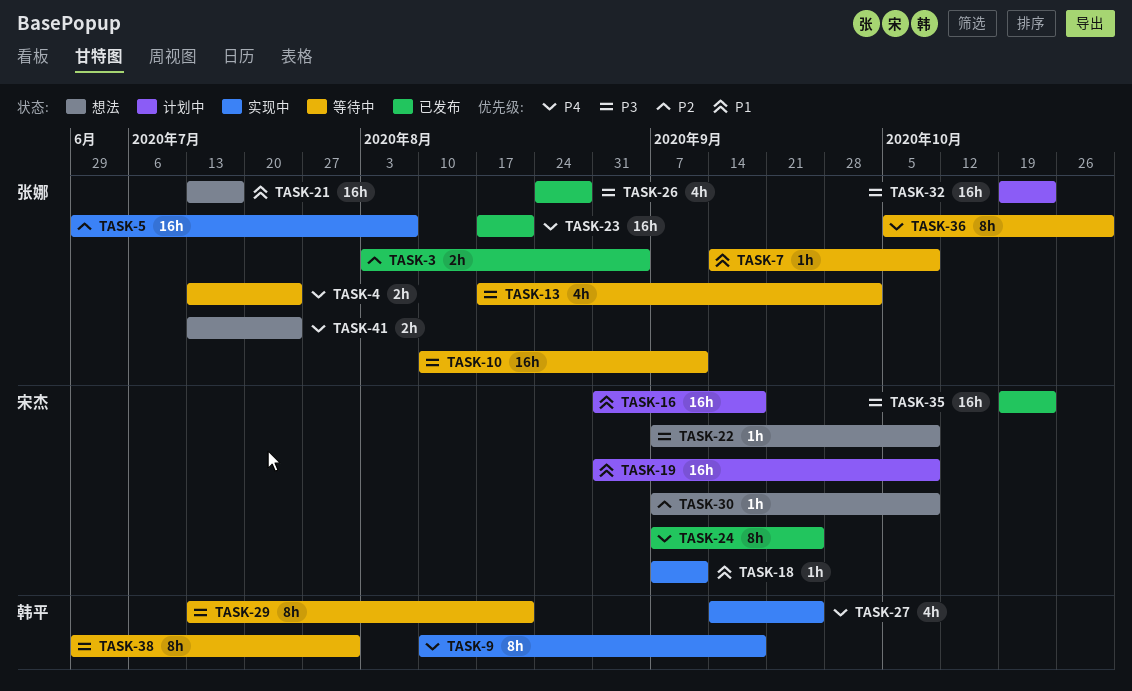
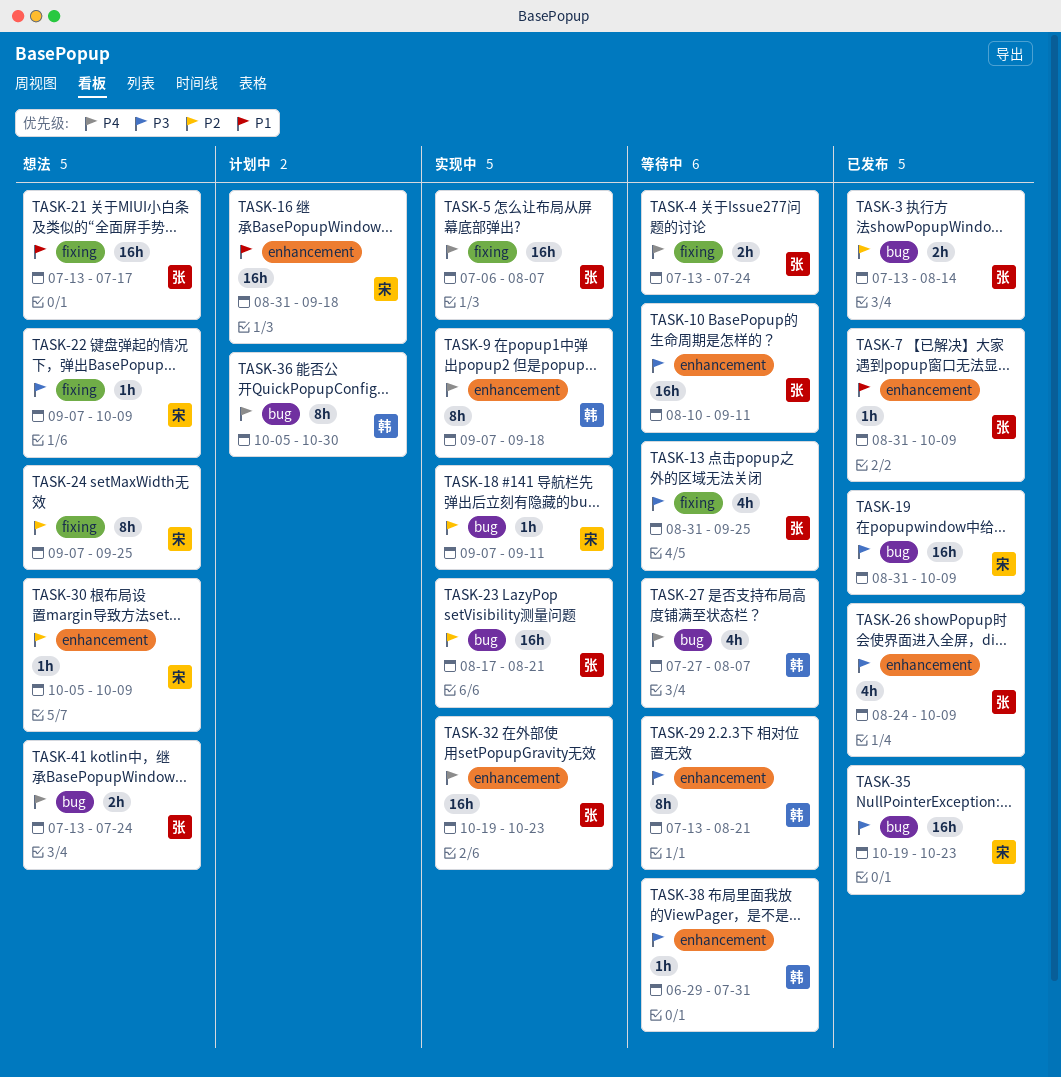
TASK-3, start: Aug 3 -> Jul 13
TASK-3, due: Sep 4 -> Aug 14
TASK-5, priority: P2 -> P4
TASK-5, start: Jun 29 -> Jul 6
TASK-7, status: 等待中 -> 已发布
TASK-7, start: Sep 14 -> Aug 31
TASK-9, start: Aug 10 -> Sep 7
TASK-13, start: Aug 17 -> Aug 31
TASK-13, due: Oct 2 -> Sep 25
TASK-18, priority: P1 -> P2
TASK-19, status: 计划中 -> 已发布
TASK-19, priority: P1 -> P3
TASK-23, status: 已发布 -> 实现中
TASK-23, priority: P4 -> P2
TASK-24, status: 已发布 -> 想法
TASK-24, priority: P4 -> P2
TASK-26, due: Aug 28 -> Oct 9
TASK-27, status: 实现中 -> 等待中
TASK-27, start: Sep 14 -> Jul 27
TASK-27, due: Sep 25 -> Aug 7
TASK-30, start: Sep 7 -> Oct 5
TASK-32, status: 计划中 -> 实现中
TASK-32, priority: P3 -> P4
TASK-36, status: 等待中 -> 计划中
TASK-36, owner: 张娜 -> 韩平
TASK-38, estimate: 8h -> 1h

